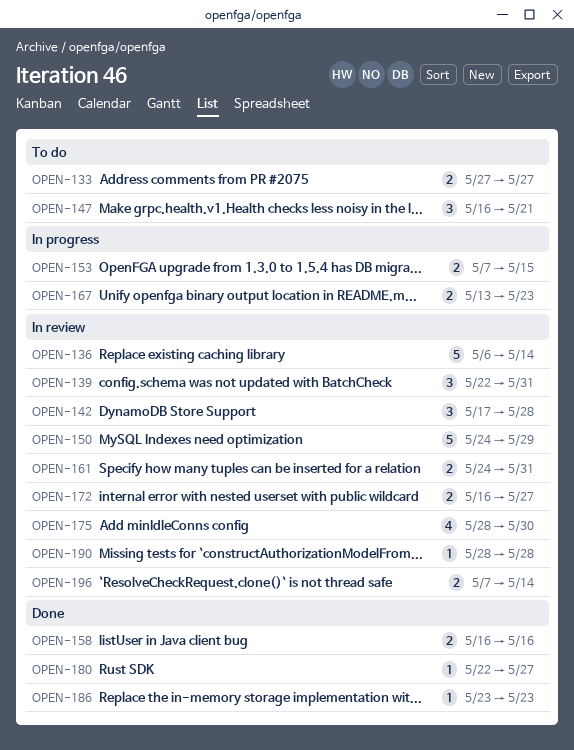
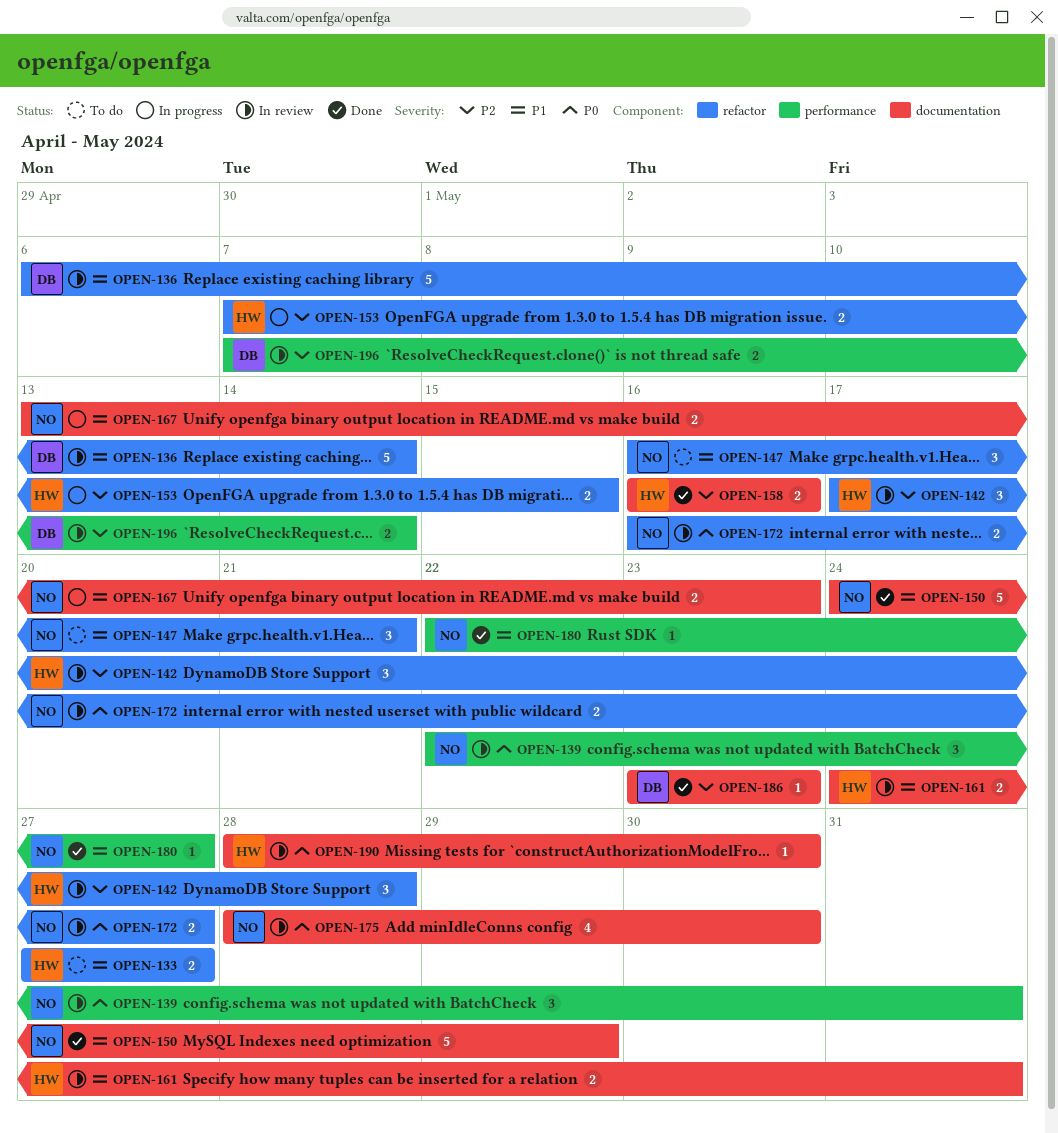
OPEN-150, status: In review -> Done
OPEN-190, due: May 28 -> May 30

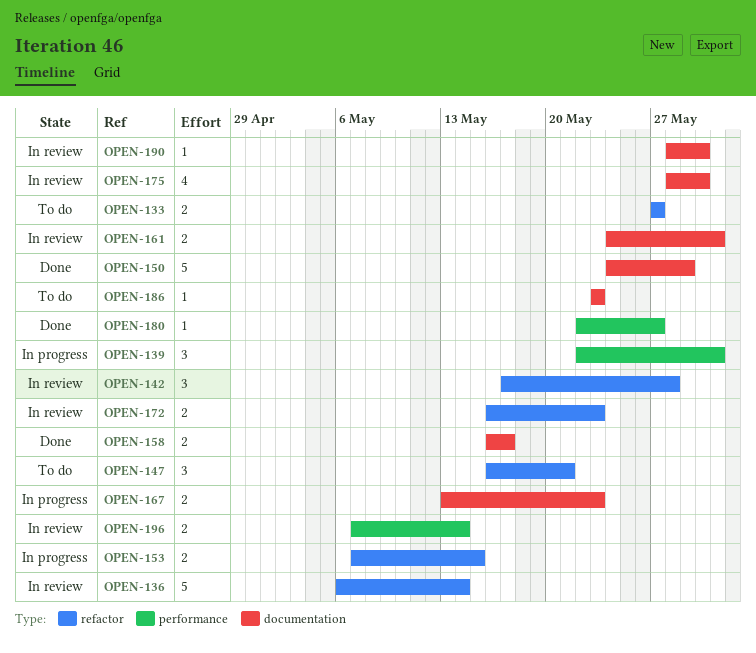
OPEN-139, status: In review -> In progress
OPEN-158, due: May 16 -> May 17
OPEN-172, due: May 27 -> May 23
OPEN-186, status: Done -> To do

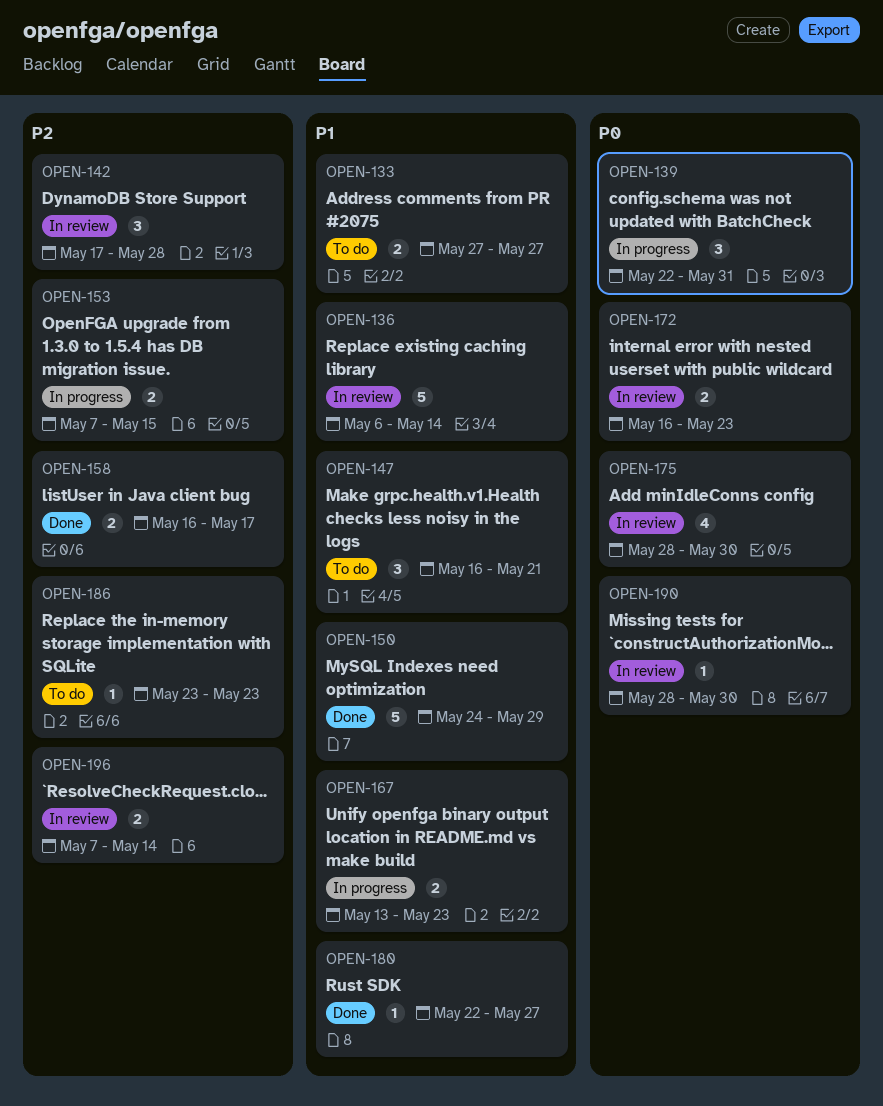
OPEN-161: present -> none

